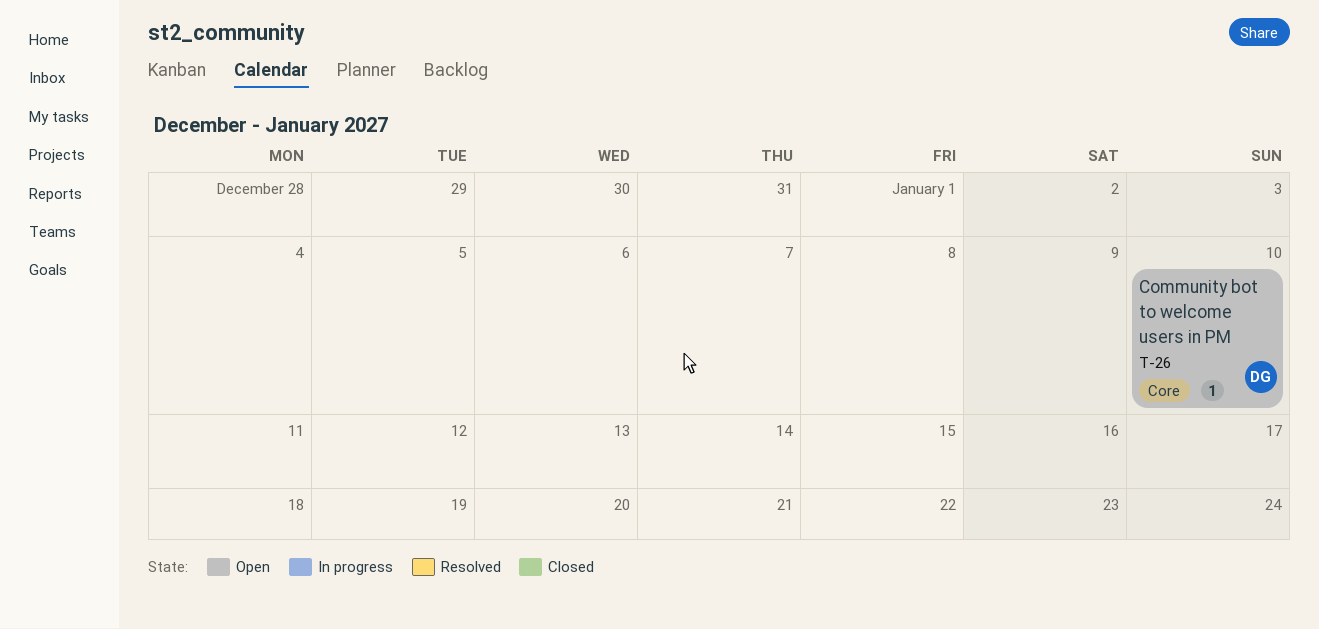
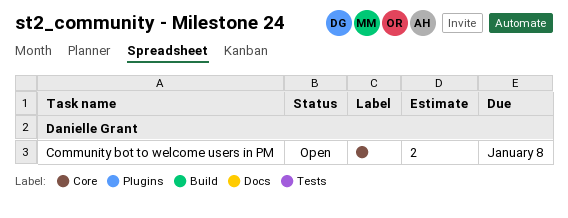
Community bot to welcome users in PM, estimate: 1 -> 2
Community bot to welcome users in PM, due: Jan 10 -> Jan 8

